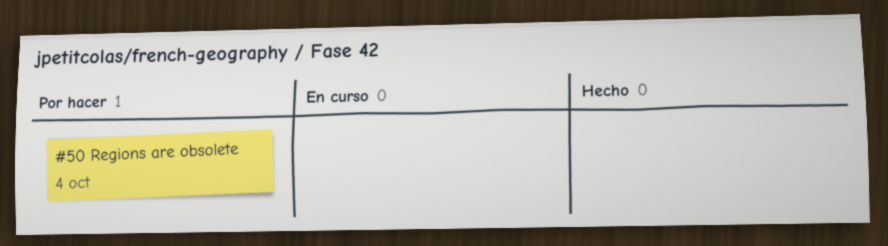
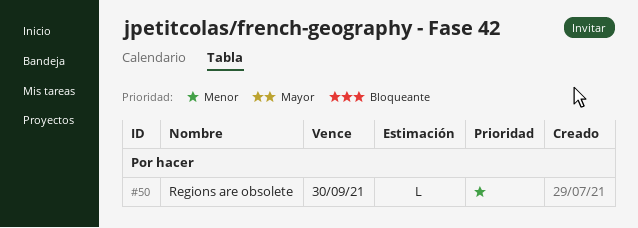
#50, due: Oct 4 -> Sep 30

